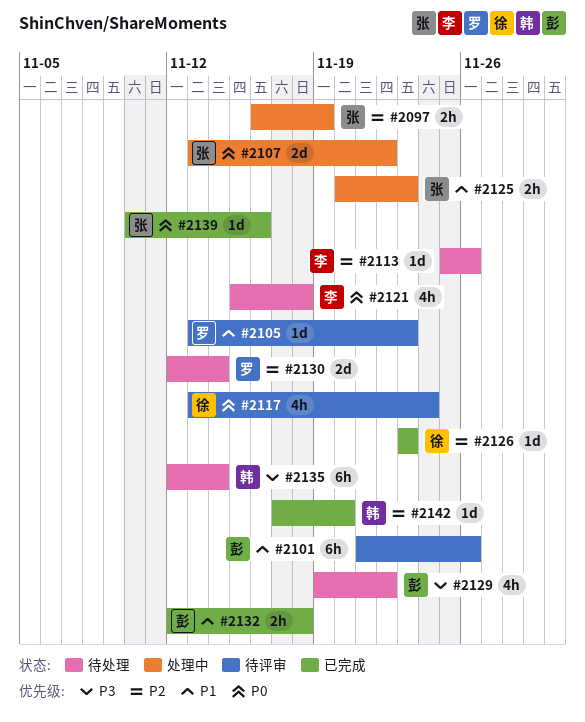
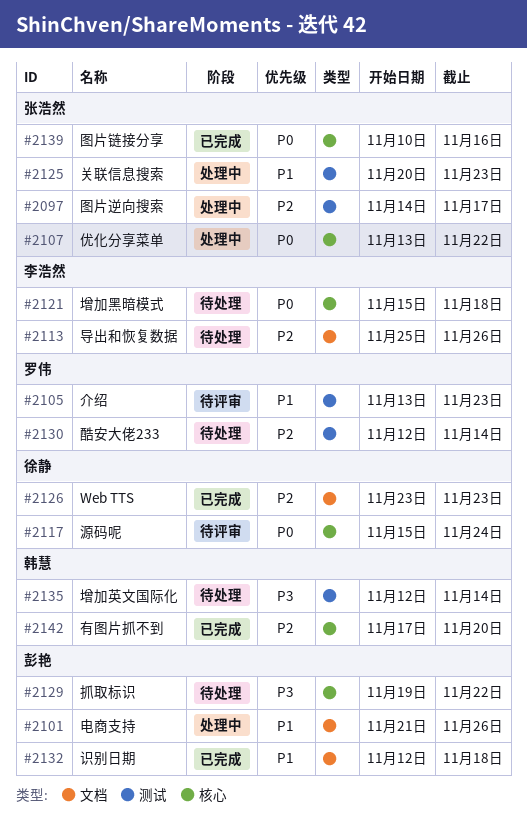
#2097, start: Nov 16 -> Nov 14
#2097, due: Nov 19 -> Nov 17
#2101, status: 待评审 -> 处理中
#2117, start: Nov 13 -> Nov 15

